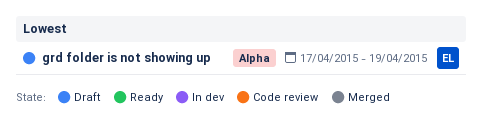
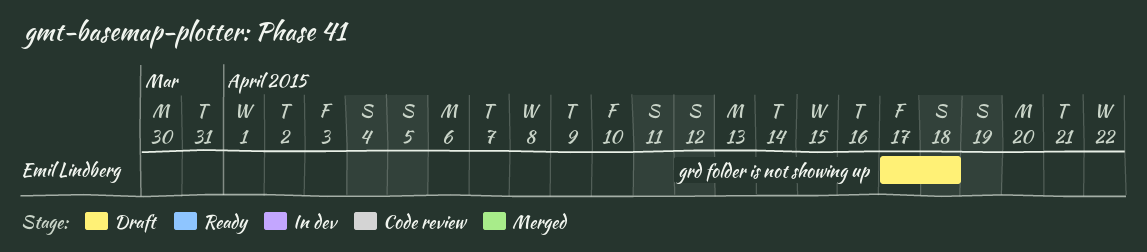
grd folder is not showing up, due: Apr 19 -> Apr 18

